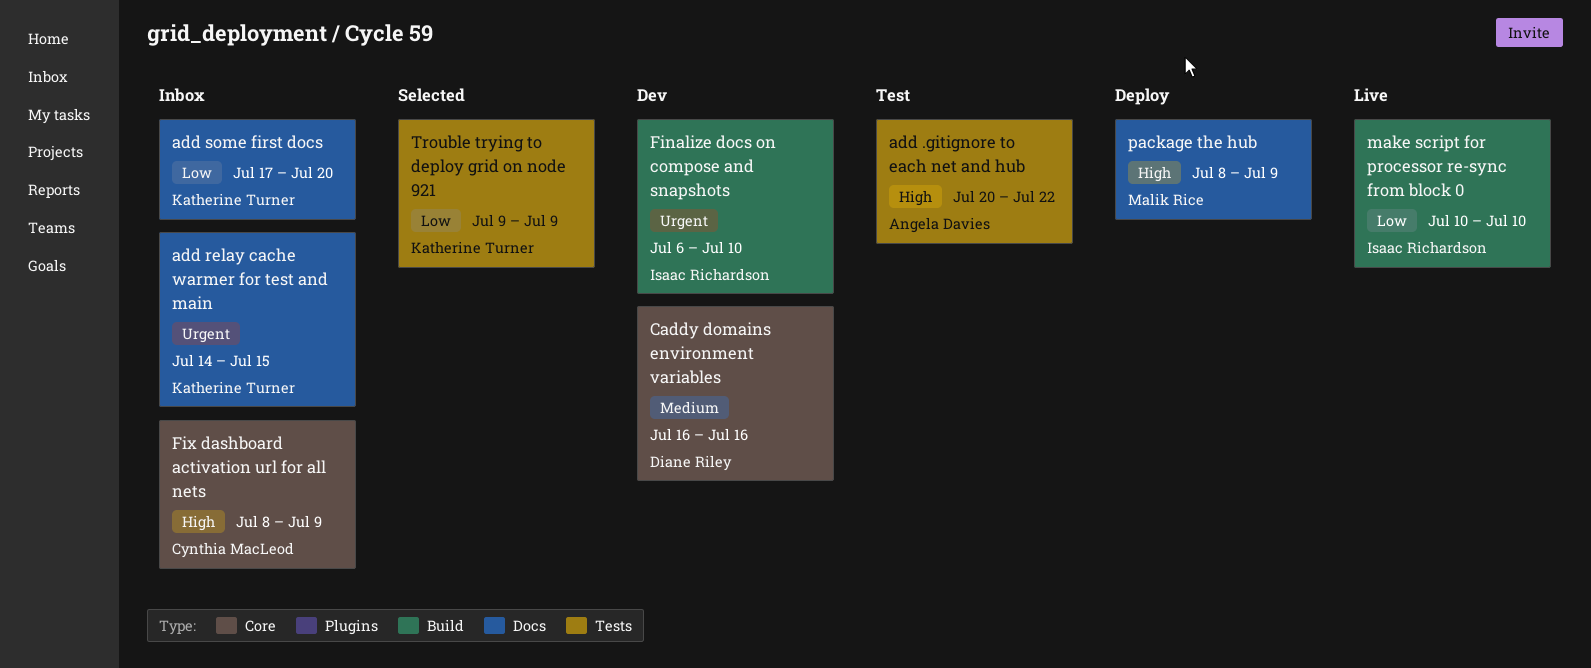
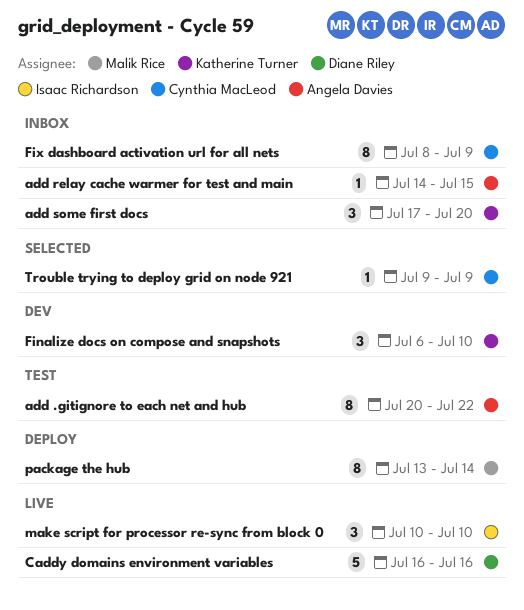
add relay cache warmer for test and main, owner: Katherine Turner -> Angela Davies
Caddy domains environment variables, status: Dev -> Live
Finalize docs on compose and snapshots, owner: Isaac Richardson -> Katherine Turner
package the hub, start: Jul 8 -> Jul 13
package the hub, due: Jul 9 -> Jul 14
Trouble trying to deploy grid on node 921, owner: Katherine Turner -> Cynthia MacLeod

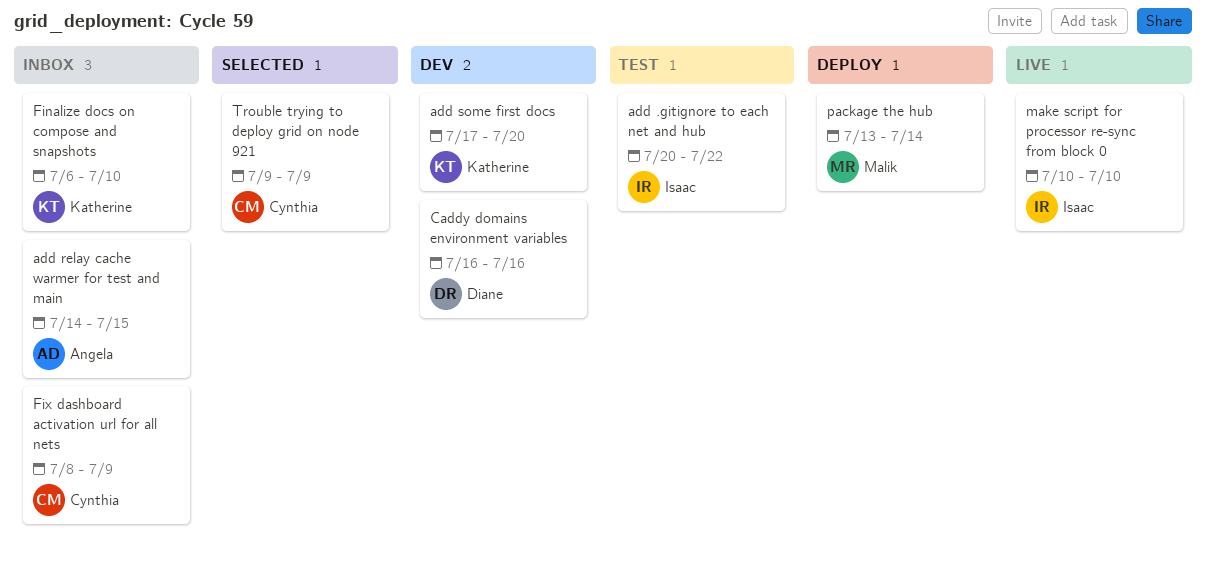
add .gitignore to each net and hub, owner: Angela Davies -> Isaac Richardson
add some first docs, status: Inbox -> Dev
Caddy domains environment variables, status: Live -> Dev
Finalize docs on compose and snapshots, status: Dev -> Inbox

